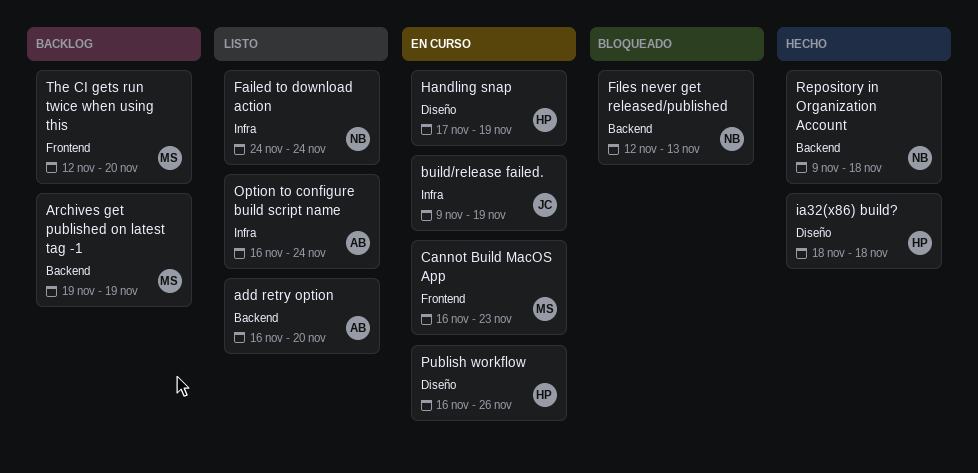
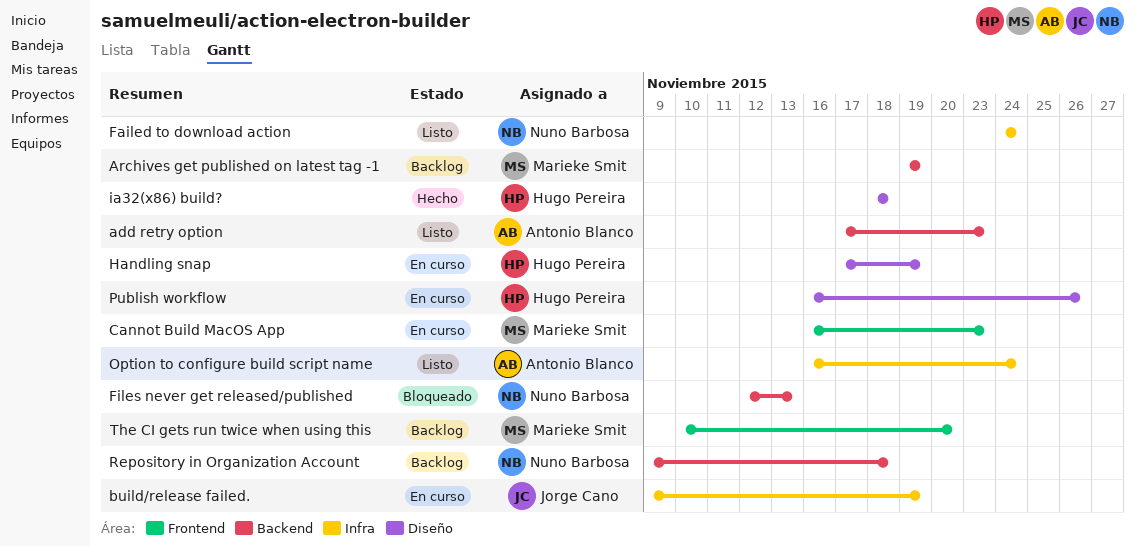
add retry option, start: Nov 16 -> Nov 17
add retry option, due: Nov 20 -> Nov 23
Repository in Organization Account, status: Hecho -> Backlog
The CI gets run twice when using this, start: Nov 12 -> Nov 10

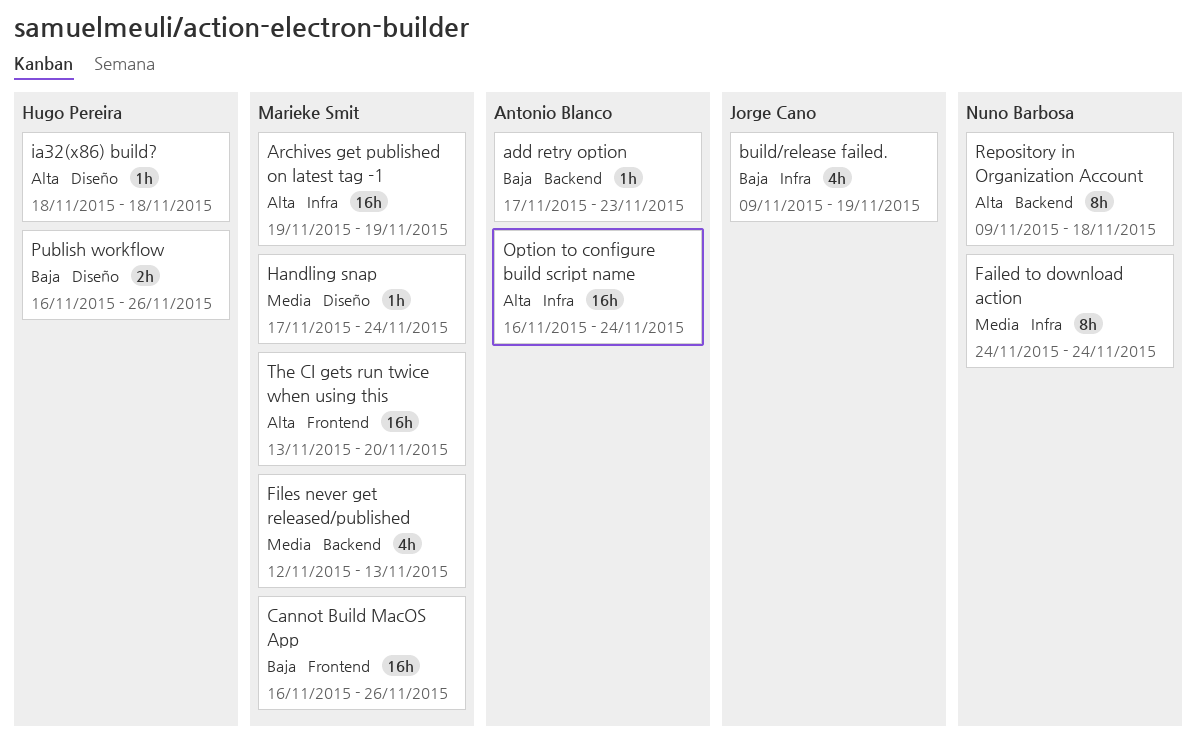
Archives get published on latest tag -1, label: Backend -> Infra
Cannot Build MacOS App, due: Nov 23 -> Nov 26
Files never get released/published, owner: Nuno Barbosa -> Marieke Smit
Handling snap, owner: Hugo Pereira -> Marieke Smit
Handling snap, due: Nov 19 -> Nov 24
The CI gets run twice when using this, start: Nov 10 -> Nov 13

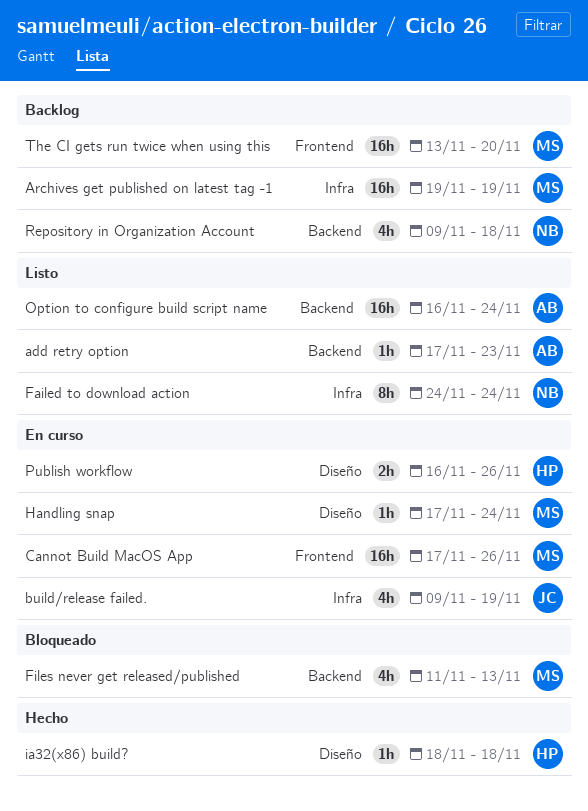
Cannot Build MacOS App, start: Nov 16 -> Nov 17
Files never get released/published, start: Nov 12 -> Nov 11
Option to configure build script name, label: Infra -> Backend
Repository in Organization Account, estimate: 8h -> 4h

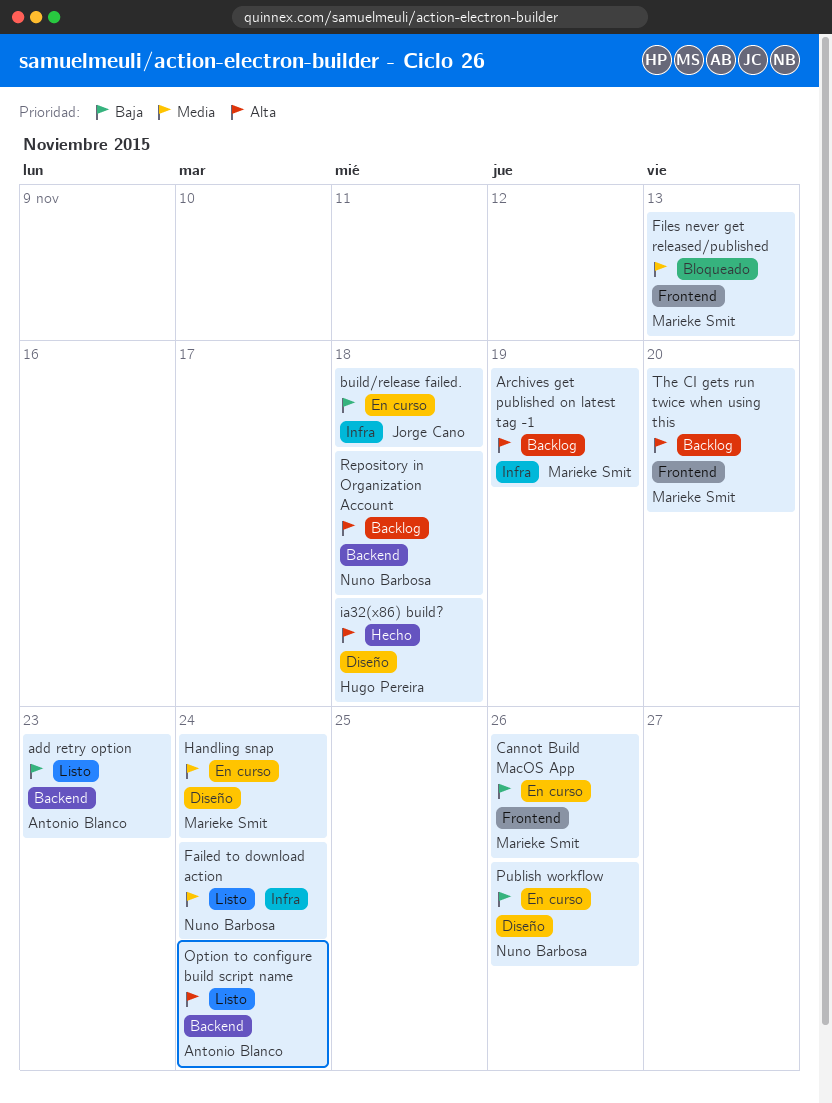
build/release failed., due: Nov 19 -> Nov 18
Files never get released/published, label: Backend -> Frontend
Publish workflow, owner: Hugo Pereira -> Nuno Barbosa

